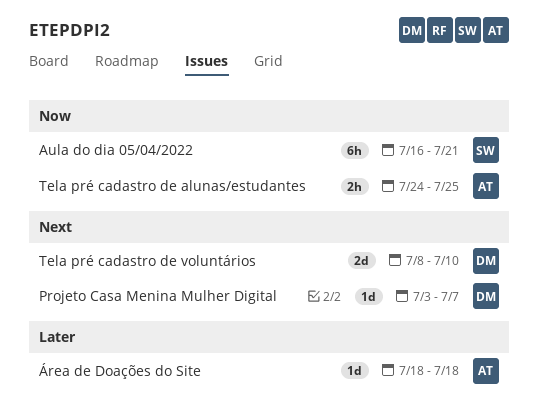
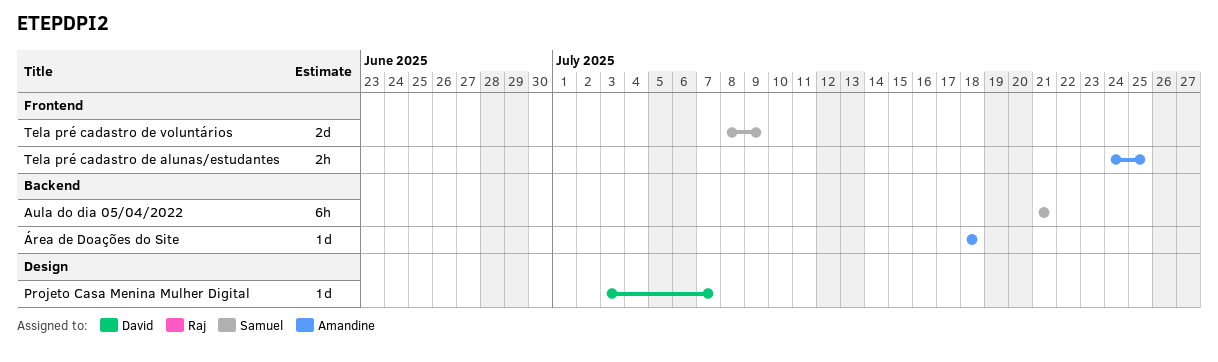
Aula do dia 05/04/2022, start: Jul 16 -> Jul 21
Tela pré cadastro de voluntários, owner: David -> Samuel
Tela pré cadastro de voluntários, due: Jul 10 -> Jul 9

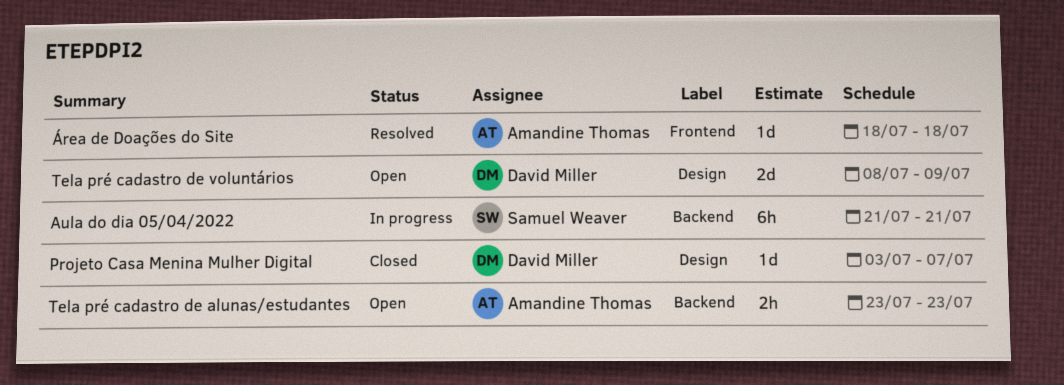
Tela pré cadastro de alunas/estudantes, label: Frontend -> Backend
Tela pré cadastro de alunas/estudantes, start: Jul 24 -> Jul 23
Tela pré cadastro de alunas/estudantes, due: Jul 25 -> Jul 23
Tela pré cadastro de voluntários, owner: Samuel Weaver -> David Miller
Tela pré cadastro de voluntários, label: Frontend -> Design
Área de Doações do Site, label: Backend -> Frontend

